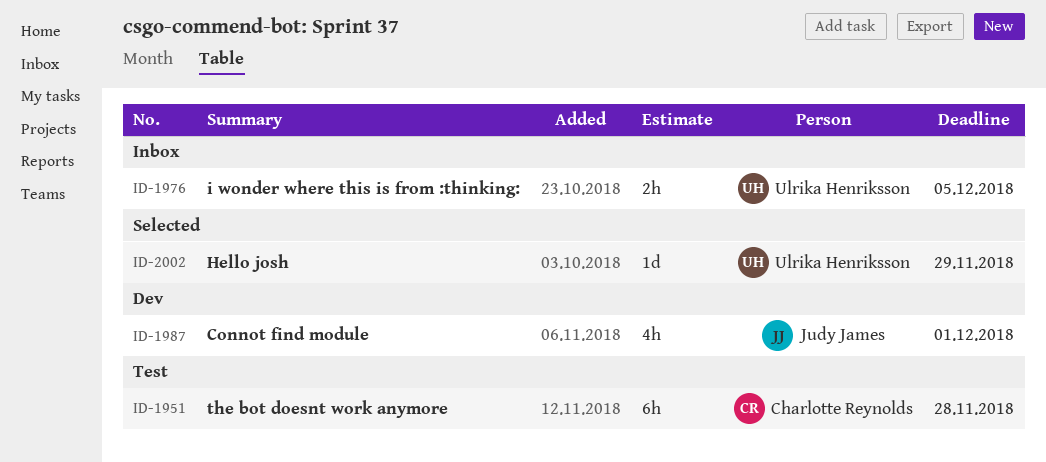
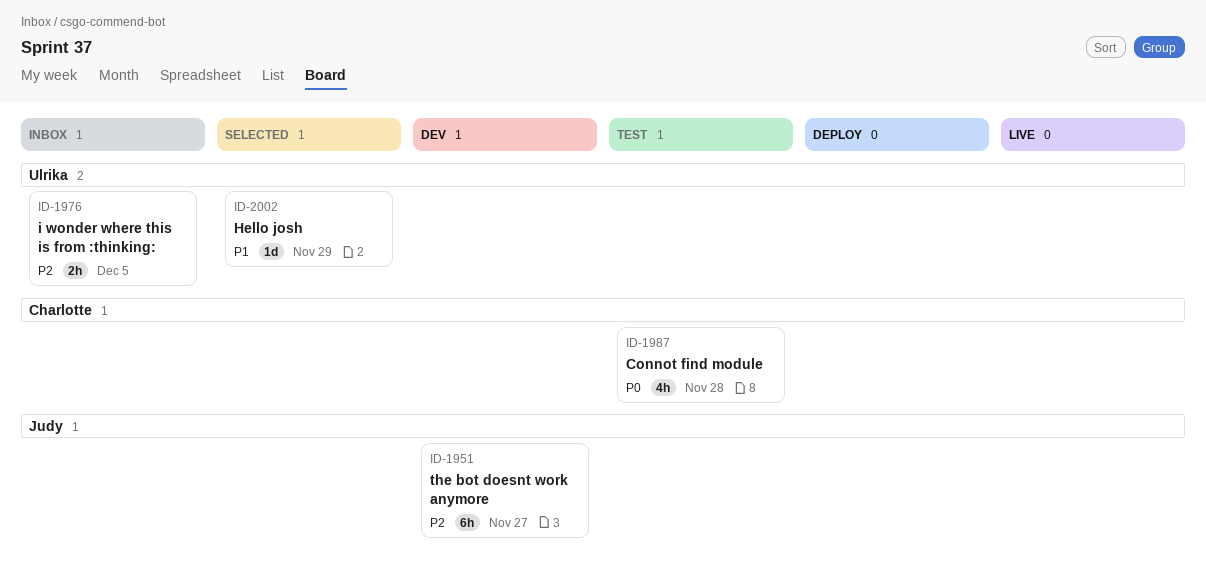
ID-1951, status: Test -> Dev
ID-1951, owner: Charlotte Reynolds -> Judy James
ID-1951, due: Nov 28 -> Nov 27
ID-1987, status: Dev -> Test
ID-1987, owner: Judy James -> Charlotte Reynolds
ID-1987, due: Dec 1 -> Nov 28

